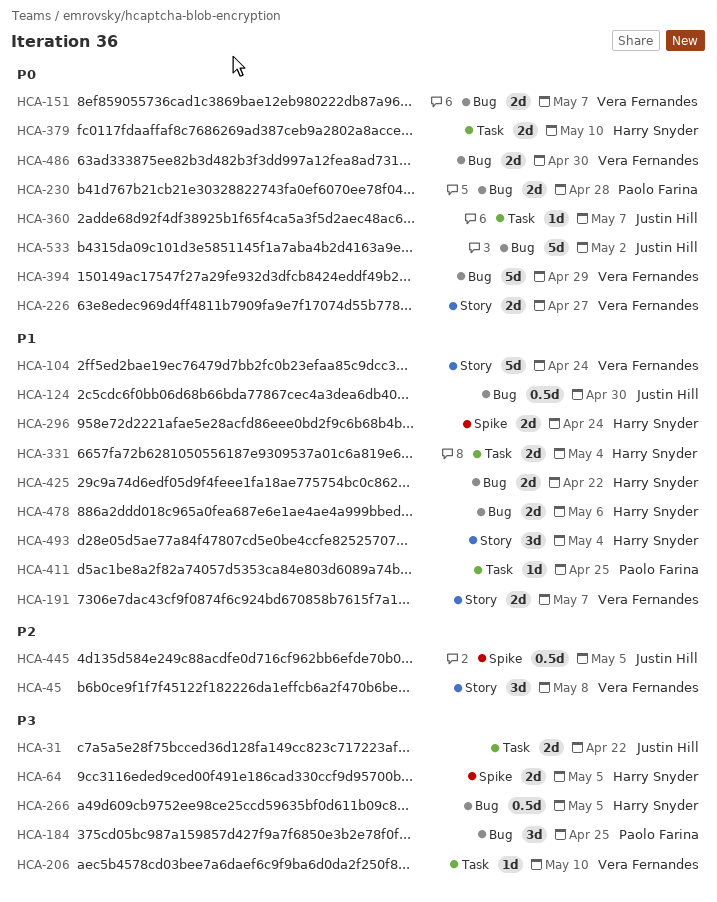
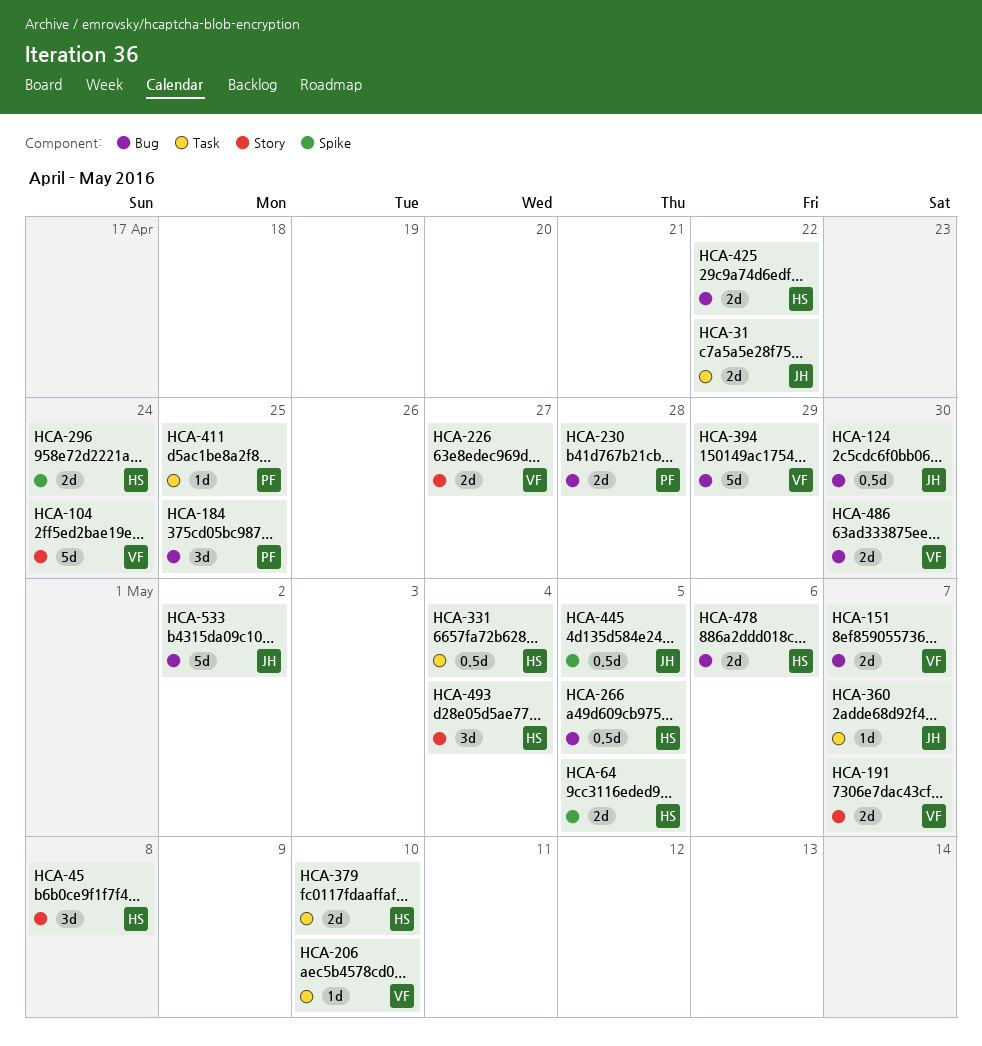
HCA-45, owner: Vera Fernandes -> Harry Snyder
HCA-331, estimate: 2d -> 0.5d

